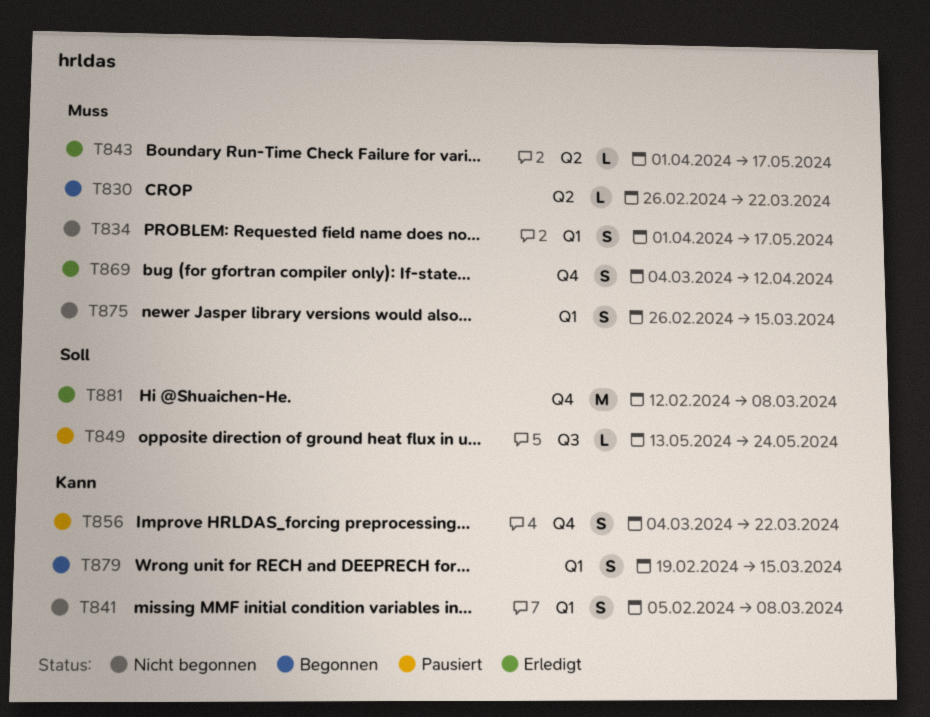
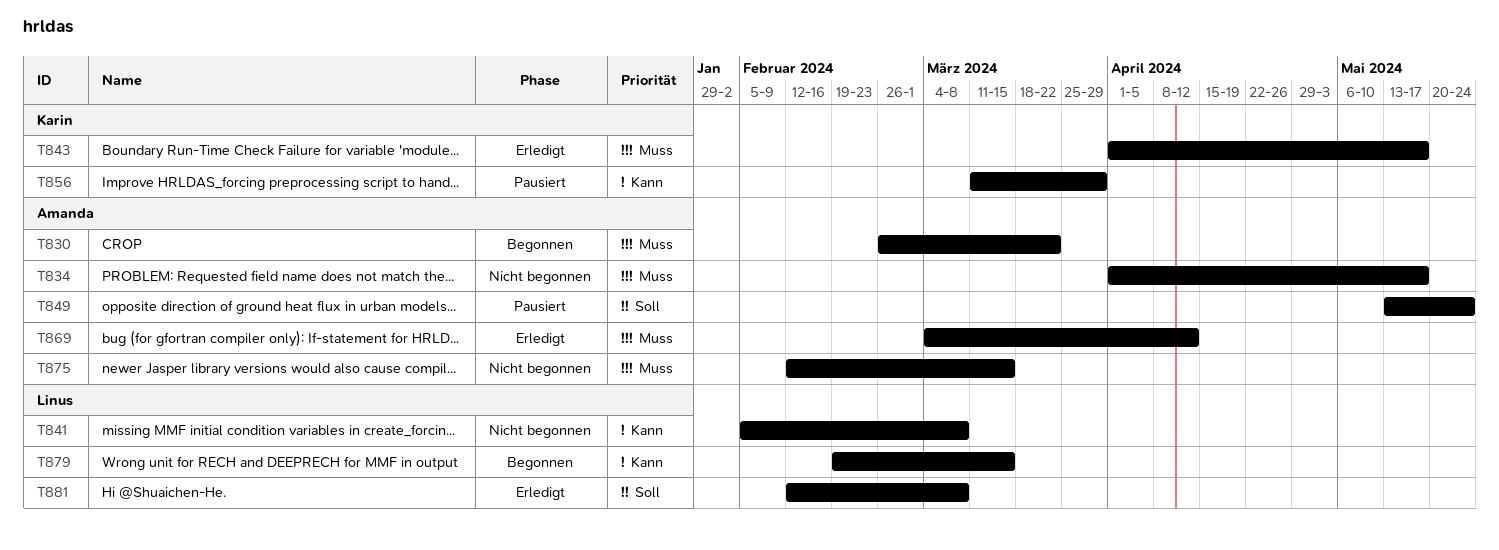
T856, start: Mar 4 -> Mar 11
T856, due: Mar 22 -> Mar 29
T875, start: Feb 26 -> Feb 12

